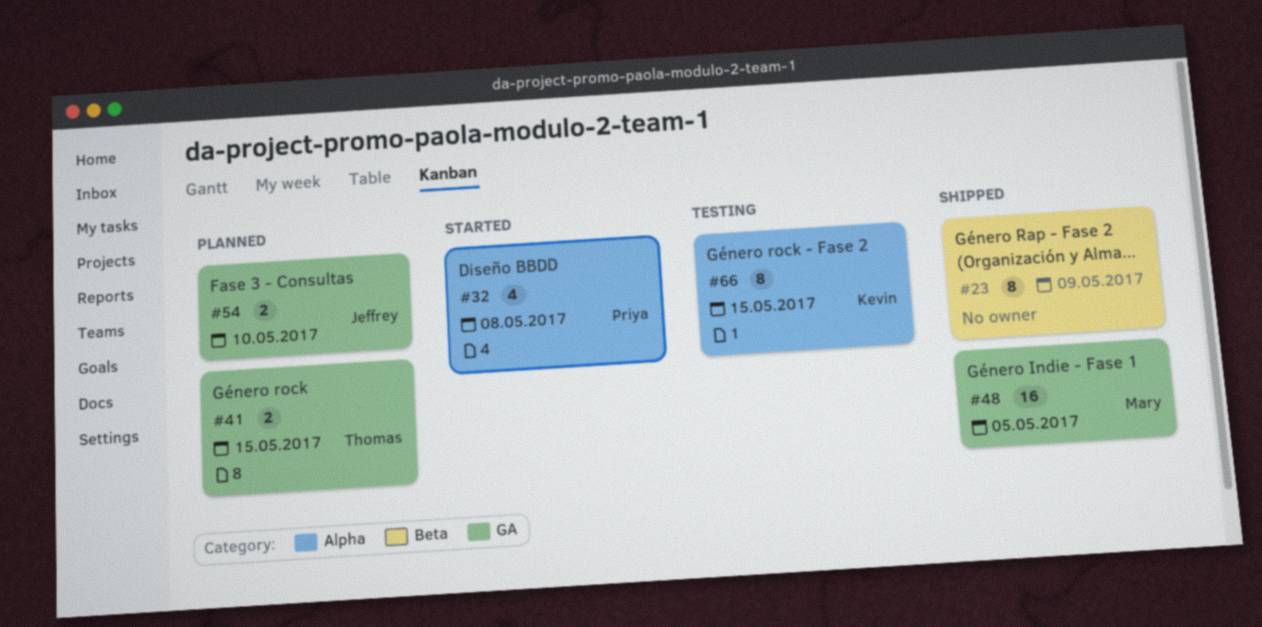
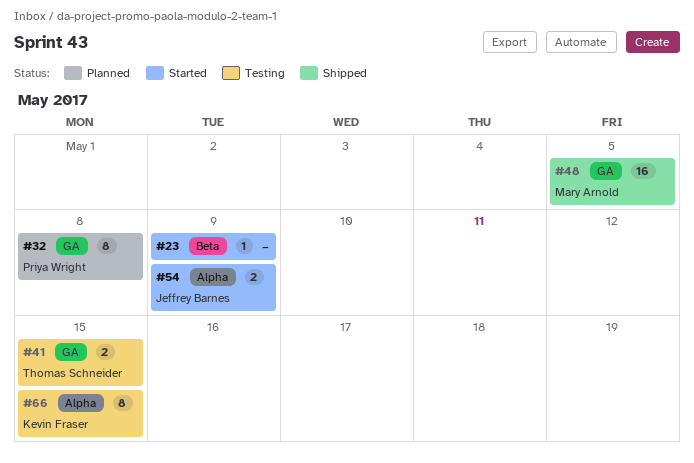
#23, status: Shipped -> Started
#23, estimate: 8 -> 1
#32, status: Started -> Planned
#32, label: Alpha -> GA
#32, estimate: 4 -> 8
#41, status: Planned -> Testing
#54, status: Planned -> Started
#54, label: GA -> Alpha
#54, due: May 10 -> May 9

